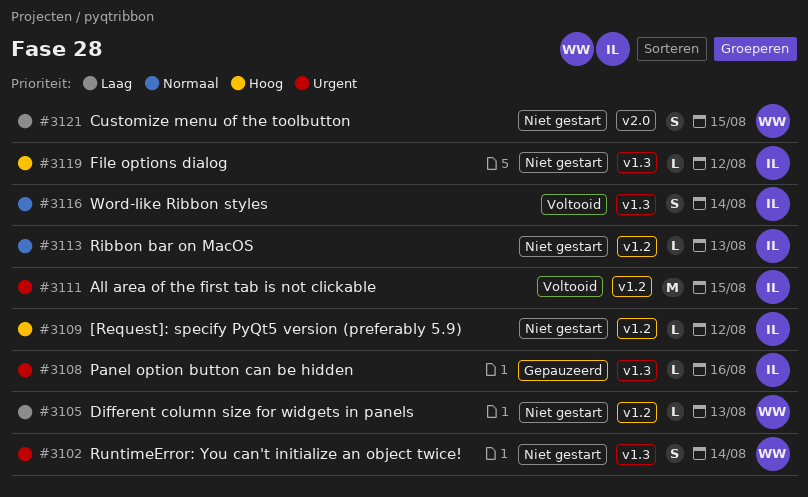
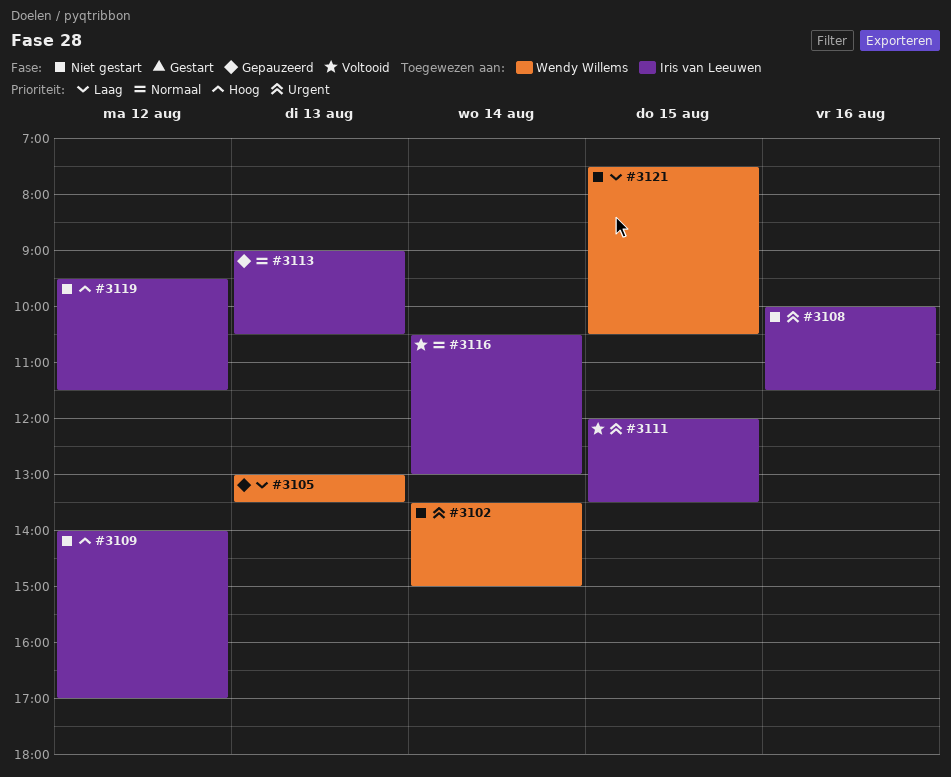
#3105, status: Niet gestart -> Gepauzeerd
#3108, status: Gepauzeerd -> Niet gestart
#3113, status: Niet gestart -> Gepauzeerd

